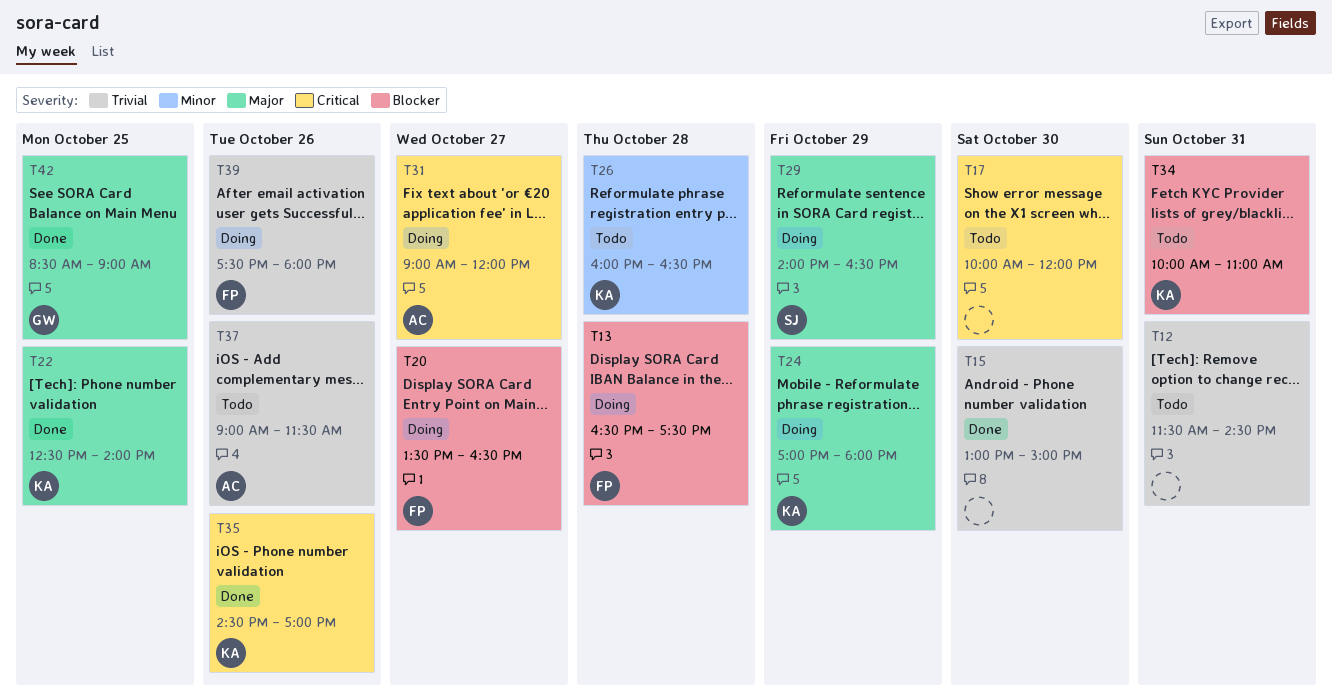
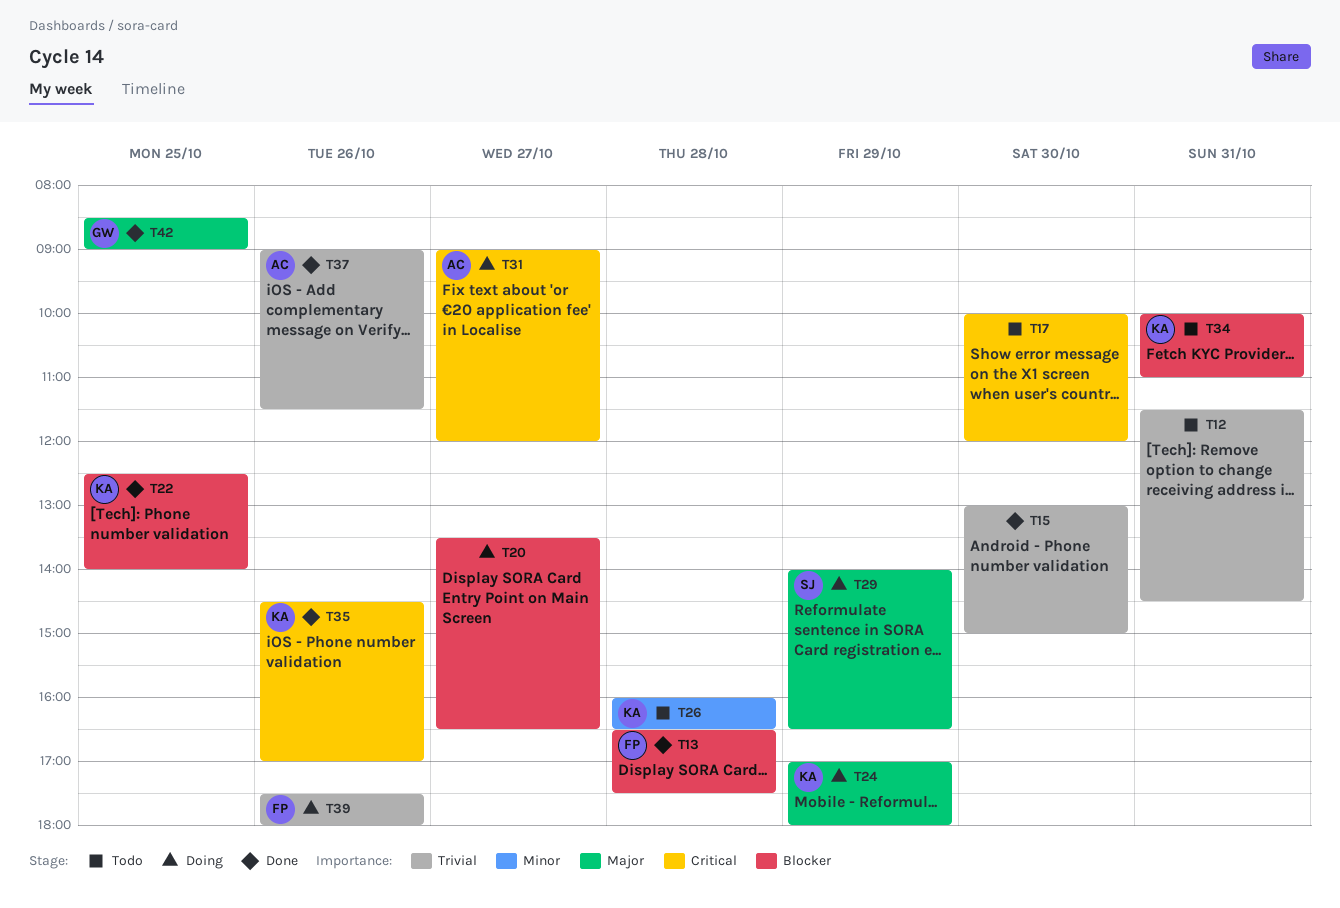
T13, status: Doing -> Done
T20, owner: FP -> none
T22, priority: Major -> Blocker
T37, status: Todo -> Done

